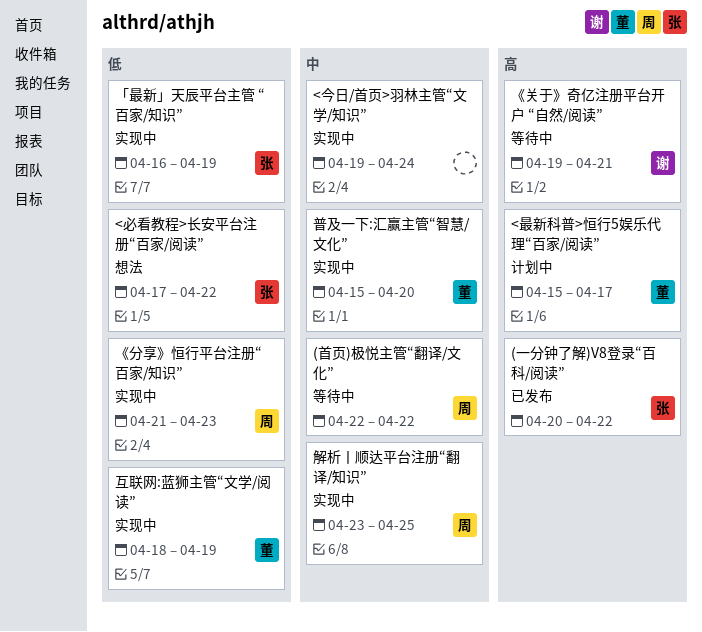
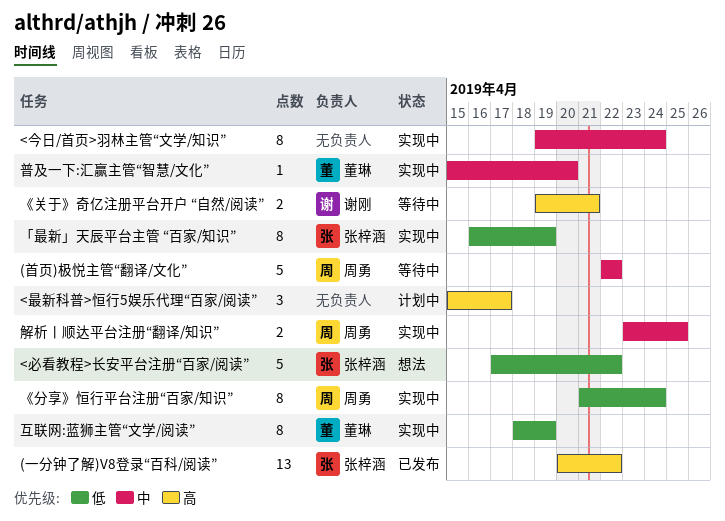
<最新科普>恒行5娱乐代理“百家/阅读”, owner: 董琳 -> none
《分享》恒行平台注册“百家/知识”, due: Apr 23 -> Apr 24

